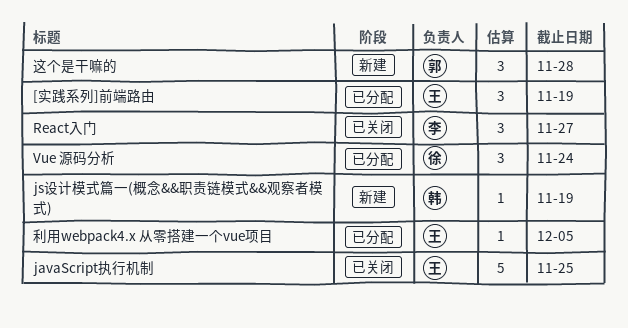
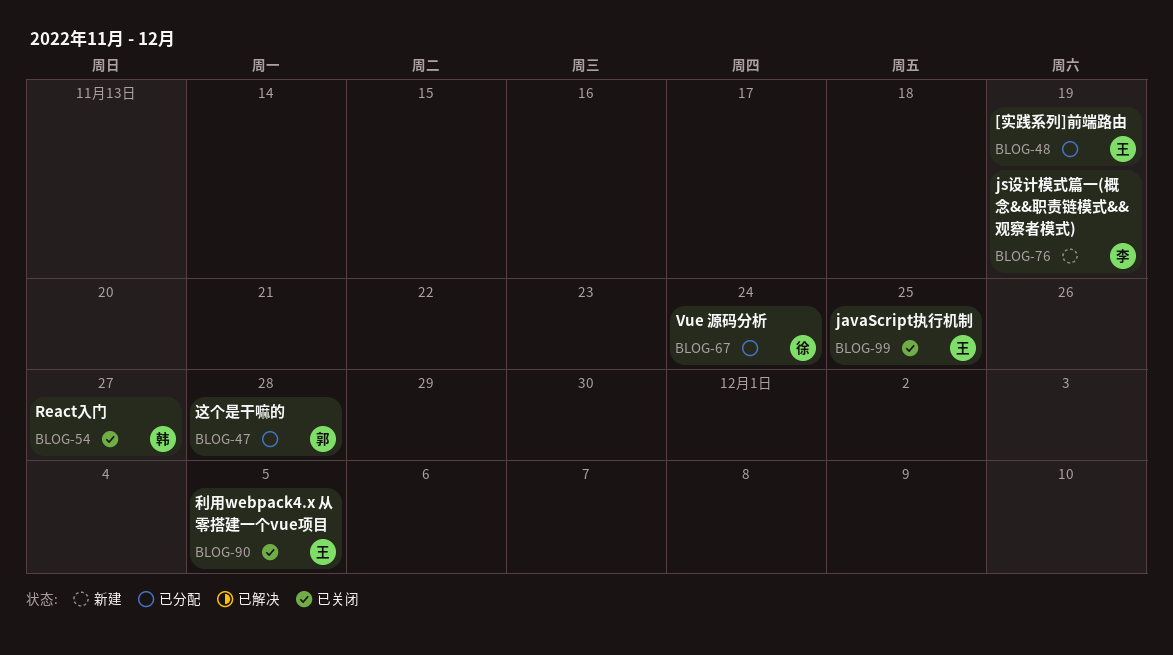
js设计模式篇一(概念&&职责链模式&&观察者模式), owner: 韩 -> 李
React入门, owner: 李 -> 韩
利用webpack4.x 从零搭建一个vue项目, status: 已分配 -> 已关闭
这个是干嘛的, status: 新建 -> 已分配

